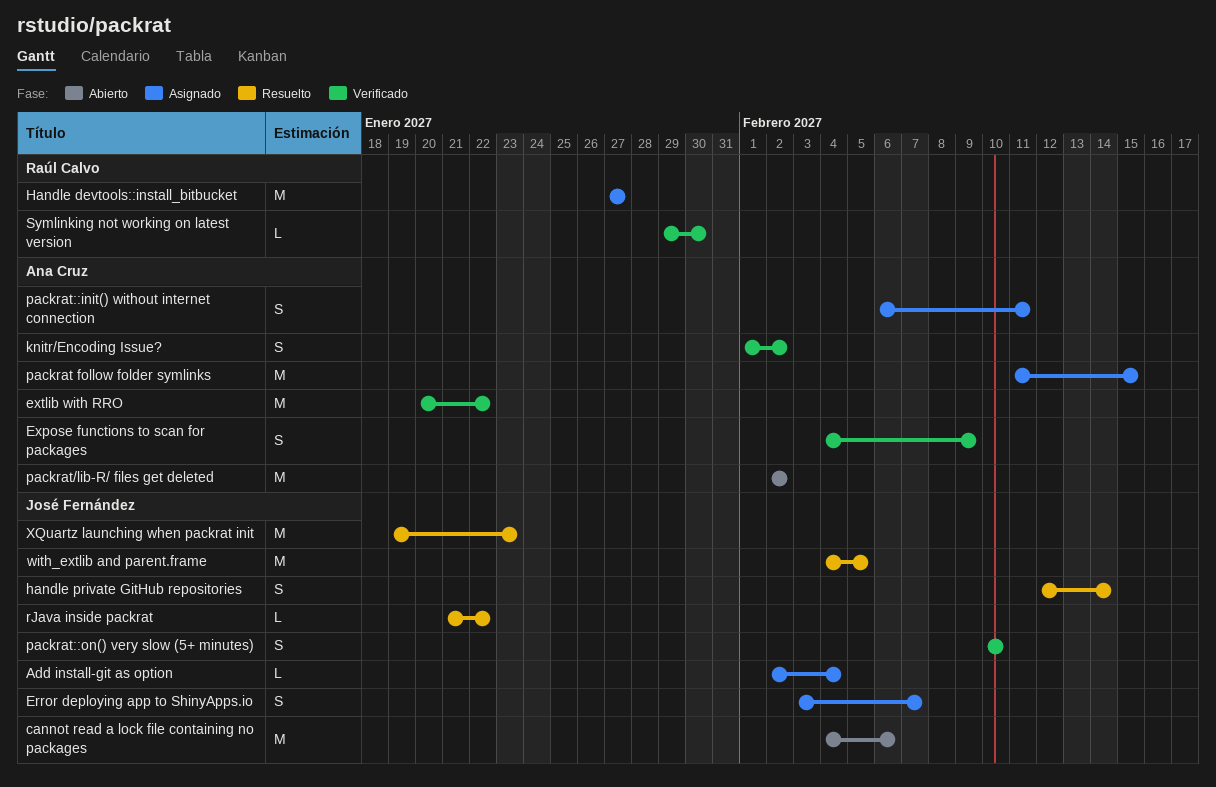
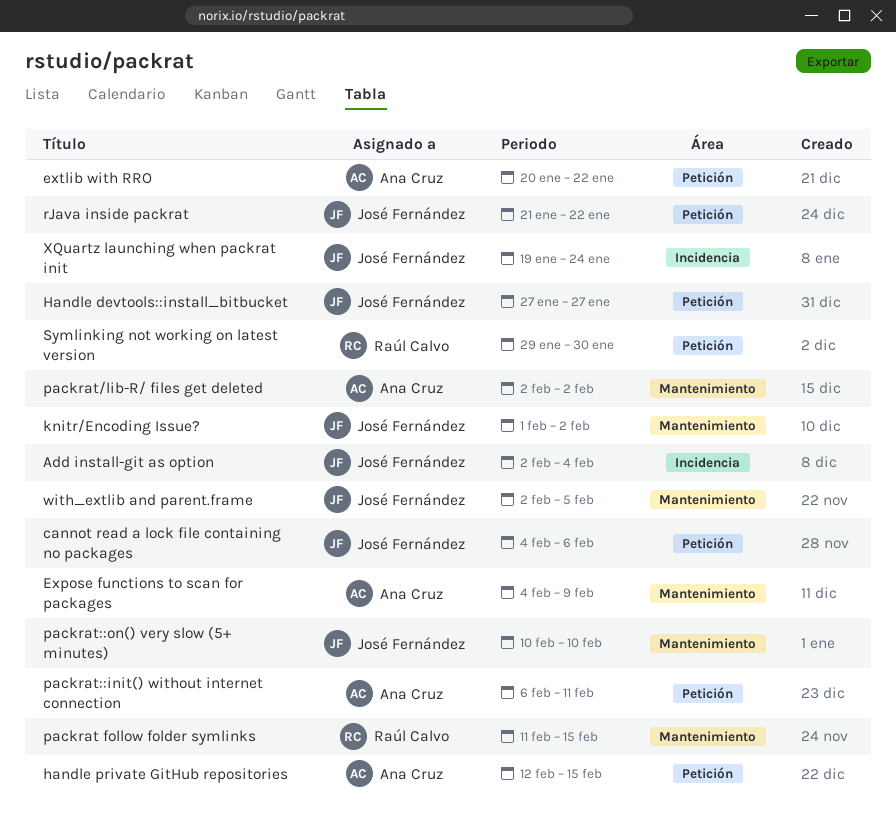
Error deploying app to ShinyApps.io: present -> none
Handle devtools::install_bitbucket, owner: Raúl Calvo -> José Fernández
handle private GitHub repositories, owner: José Fernández -> Ana Cruz
handle private GitHub repositories, due: Feb 14 -> Feb 15
knitr/Encoding Issue?, owner: Ana Cruz -> José Fernández
packrat follow folder symlinks, owner: Ana Cruz -> Raúl Calvo
with_extlib and parent.frame, start: Feb 4 -> Feb 2
XQuartz launching when packrat init, due: Jan 23 -> Jan 24

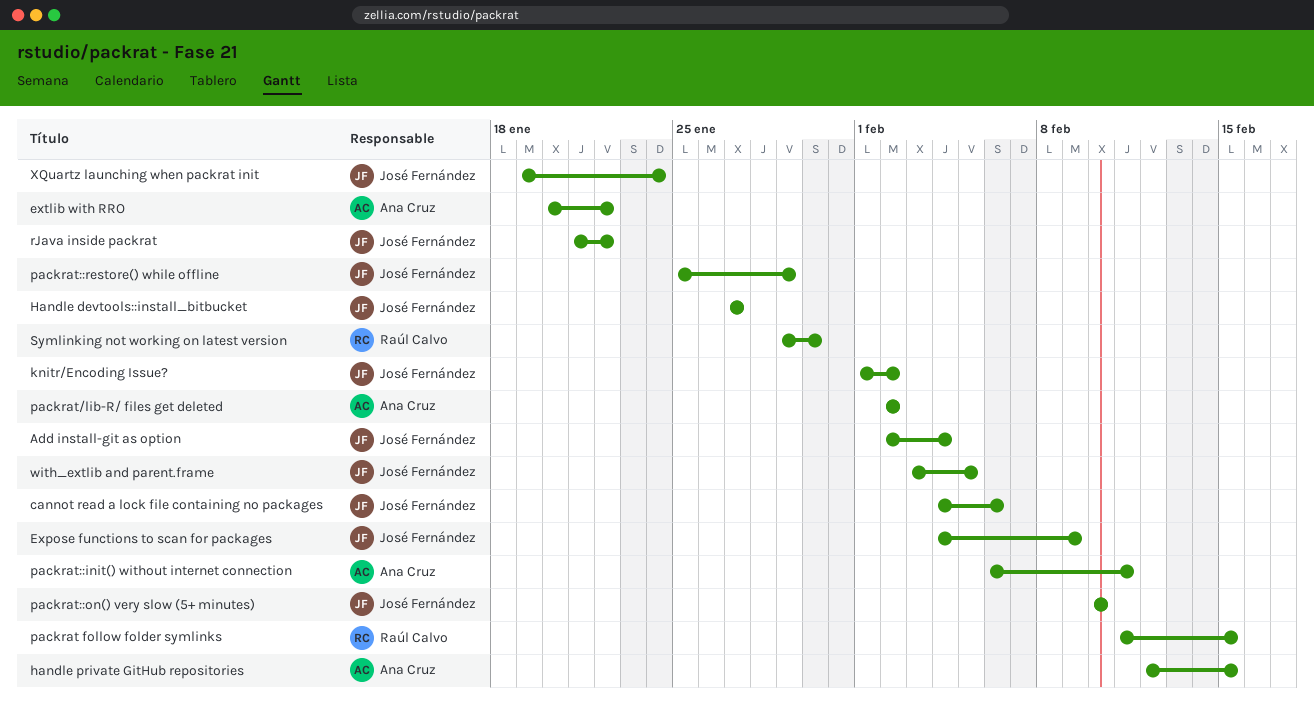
Expose functions to scan for packages, owner: Ana Cruz -> José Fernández
packrat::restore() while offline: none -> present
with_extlib and parent.frame, start: Feb 2 -> Feb 3

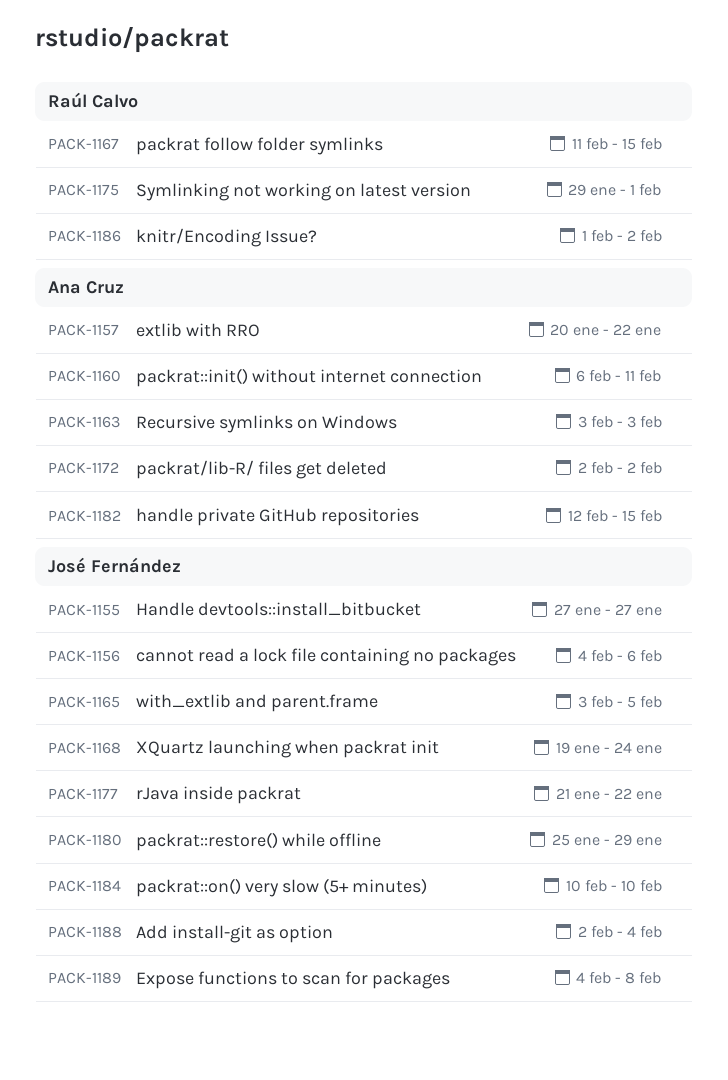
Expose functions to scan for packages, due: Feb 9 -> Feb 8
knitr/Encoding Issue?, owner: José Fernández -> Raúl Calvo
Recursive symlinks on Windows: none -> present
Symlinking not working on latest version, due: Jan 30 -> Feb 1

